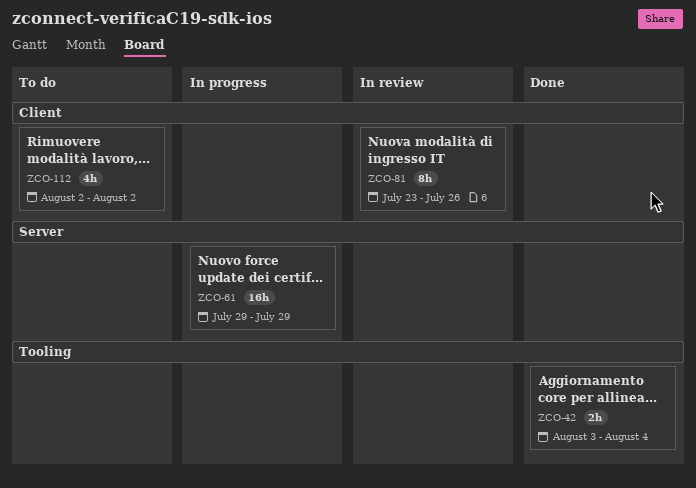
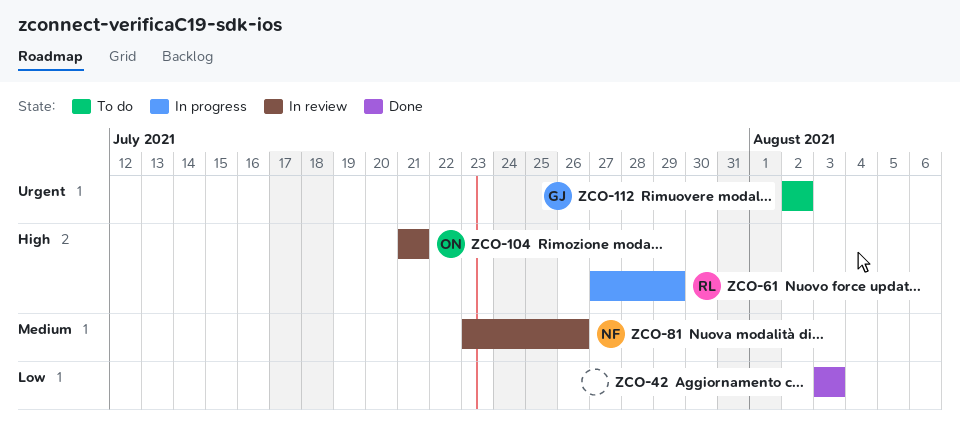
ZCO-42, due: Aug 4 -> Aug 3
ZCO-61, start: Jul 29 -> Jul 27
ZCO-104: none -> present

